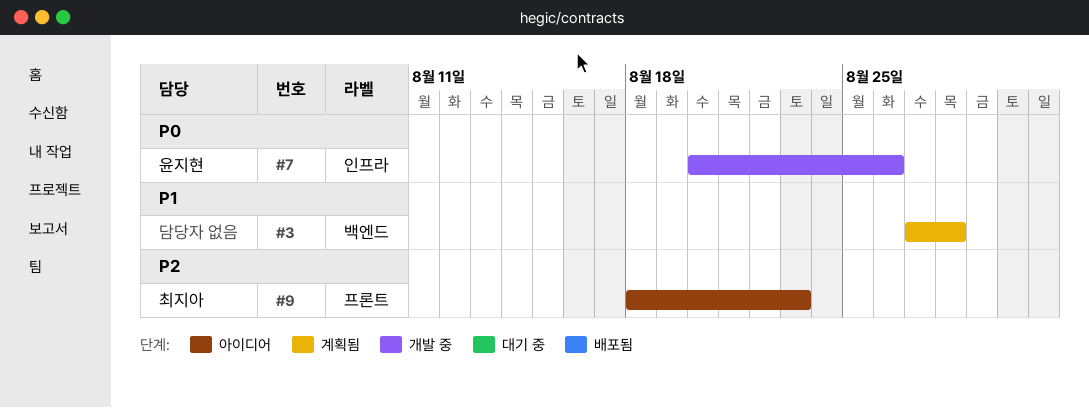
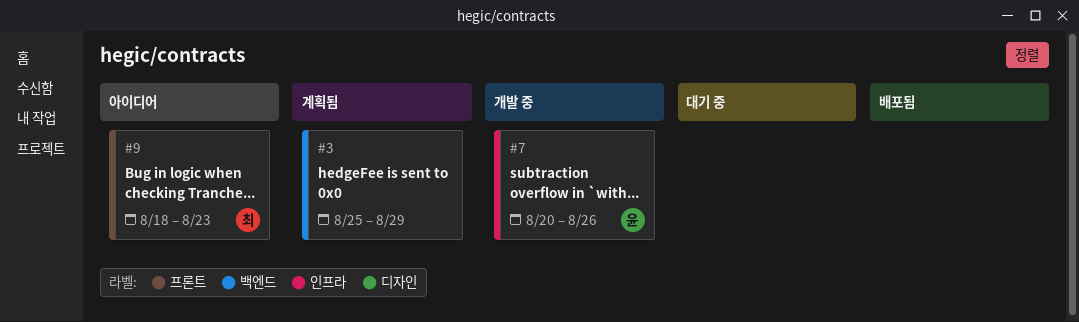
#3, start: Aug 27 -> Aug 25
#3, due: Aug 28 -> Aug 29

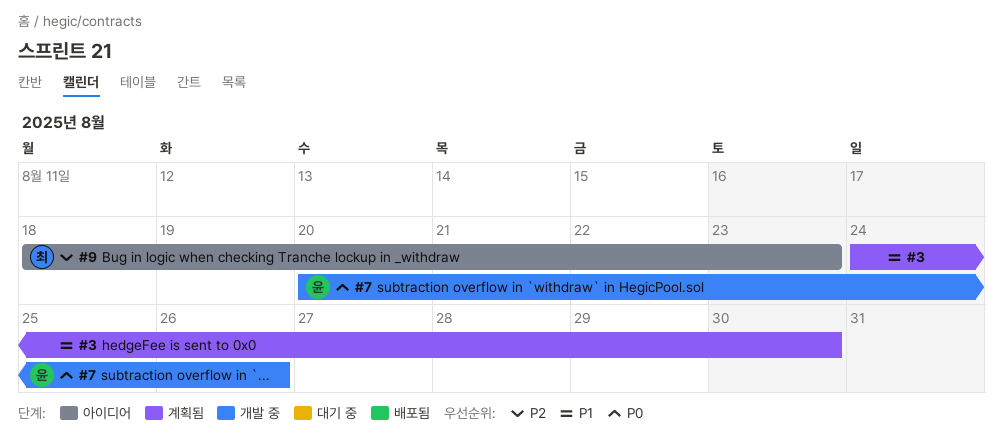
#3, start: Aug 25 -> Aug 24
#3, due: Aug 29 -> Aug 30

